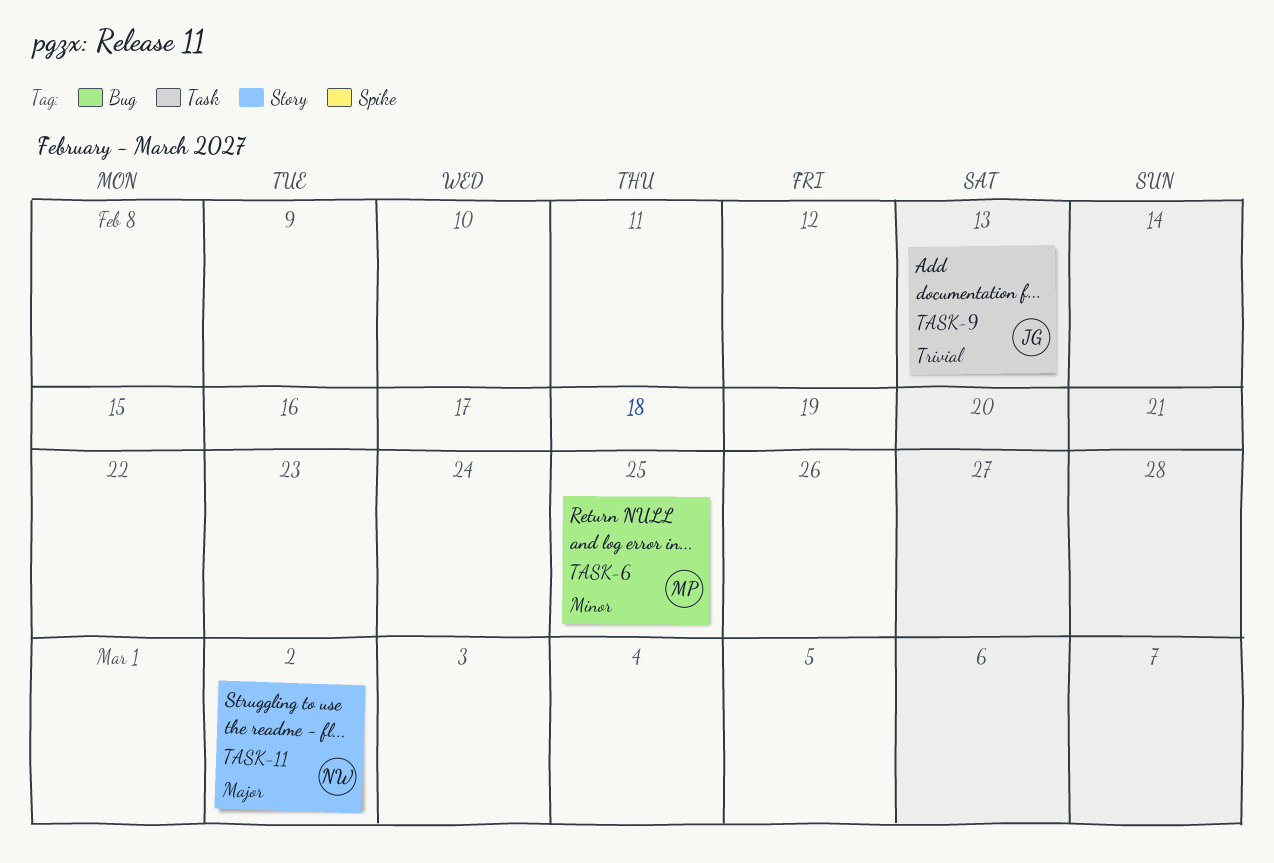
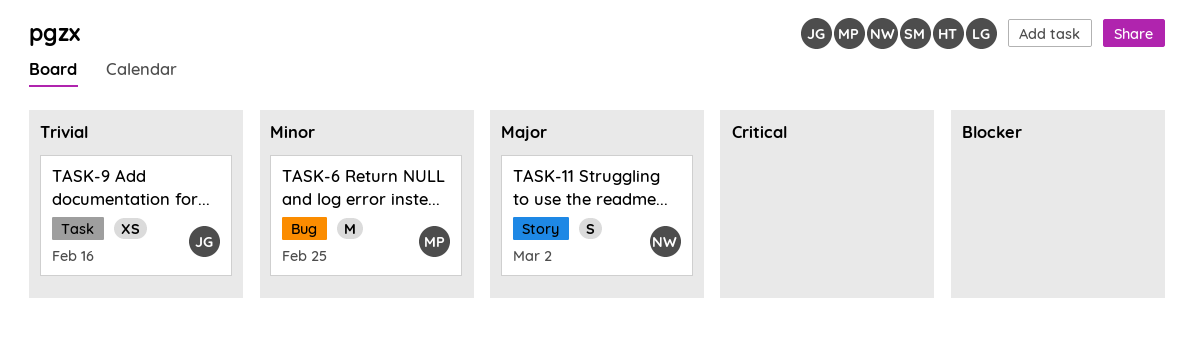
TASK-9, due: Feb 13 -> Feb 16

